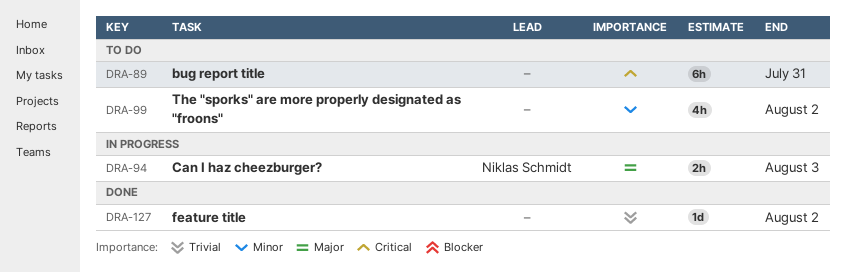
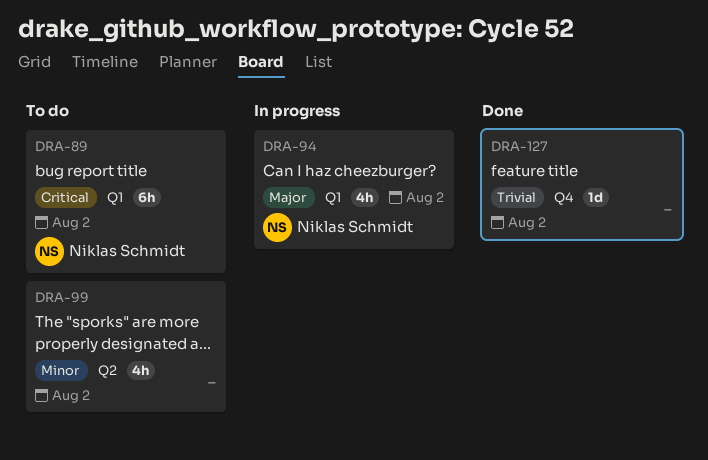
DRA-89, owner: none -> Niklas Schmidt
DRA-89, due: Jul 31 -> Aug 2
DRA-94, estimate: 2h -> 4h
DRA-94, due: Aug 3 -> Aug 2

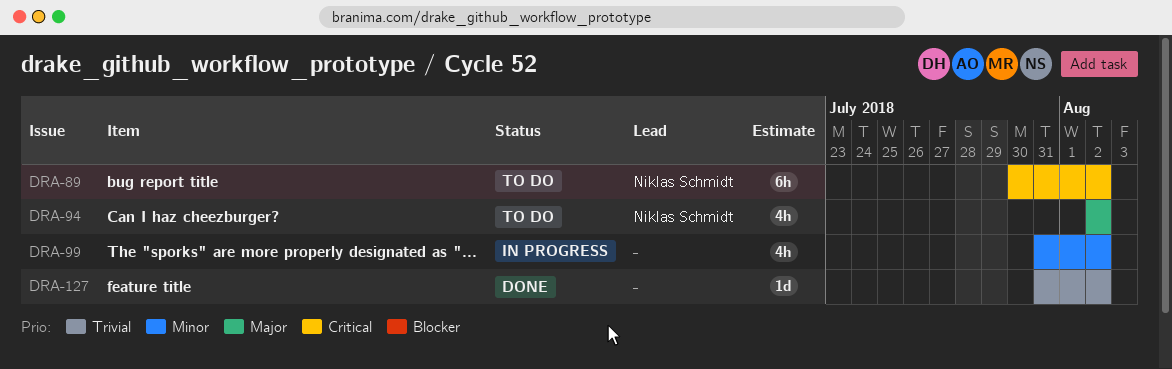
DRA-94, status: In progress -> To do
DRA-99, status: To do -> In progress

